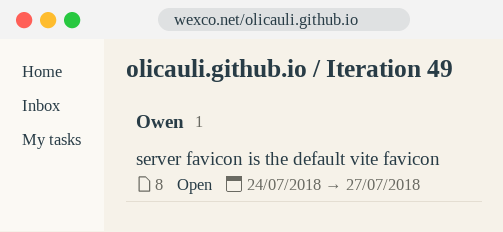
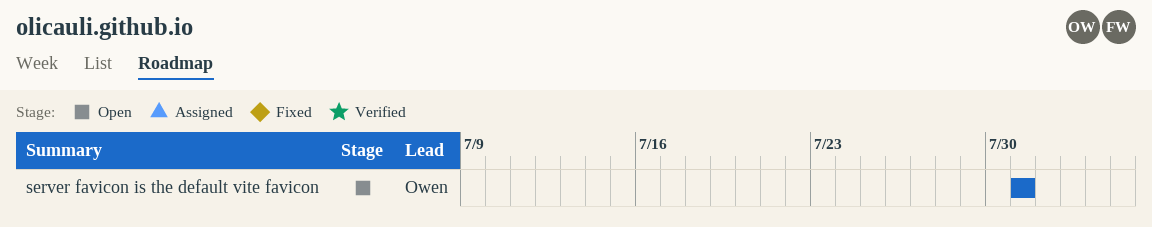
server favicon is the default vite favicon, start: Jul 24 -> Jul 31
server favicon is the default vite favicon, due: Jul 27 -> Jul 31

